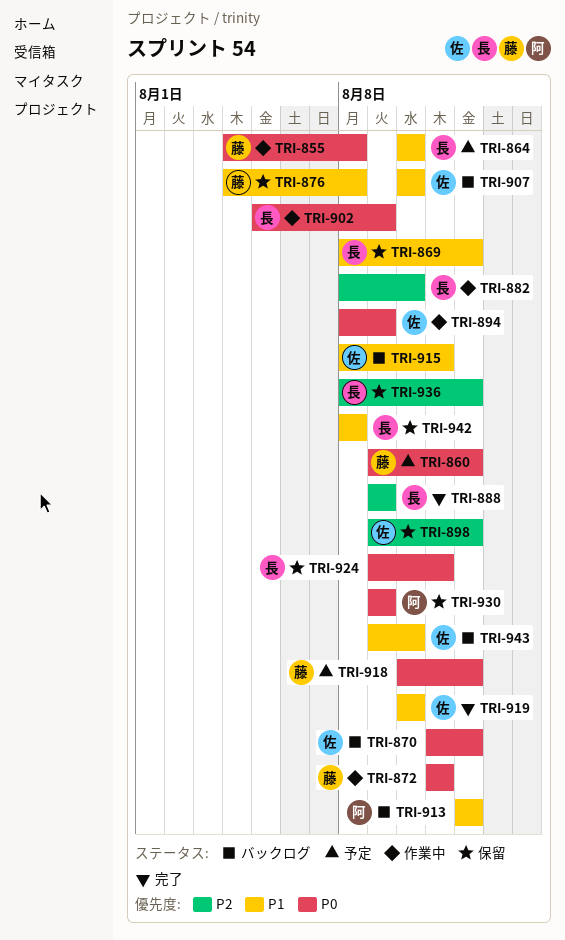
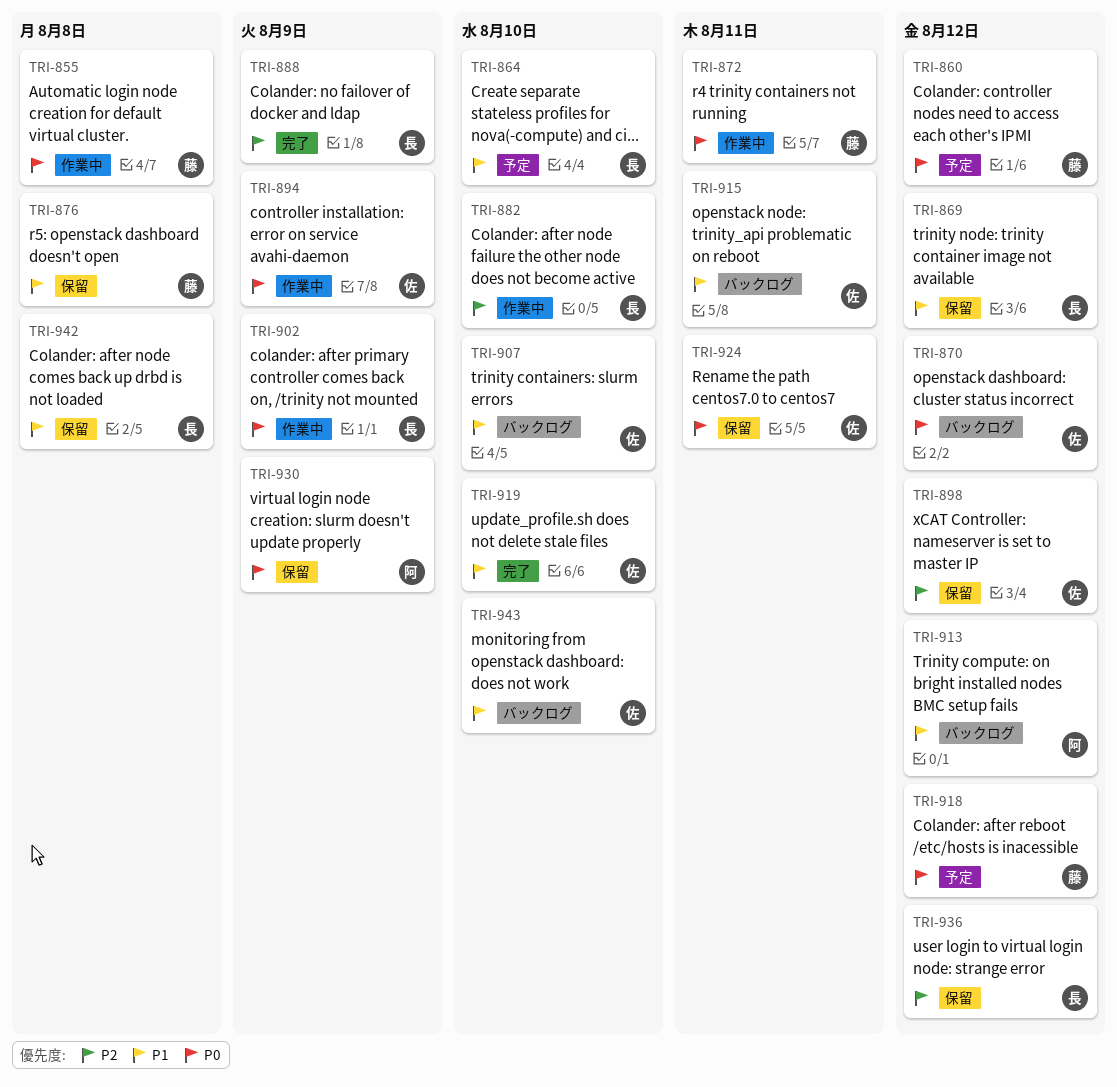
TRI-924, owner: 長 -> 佐

